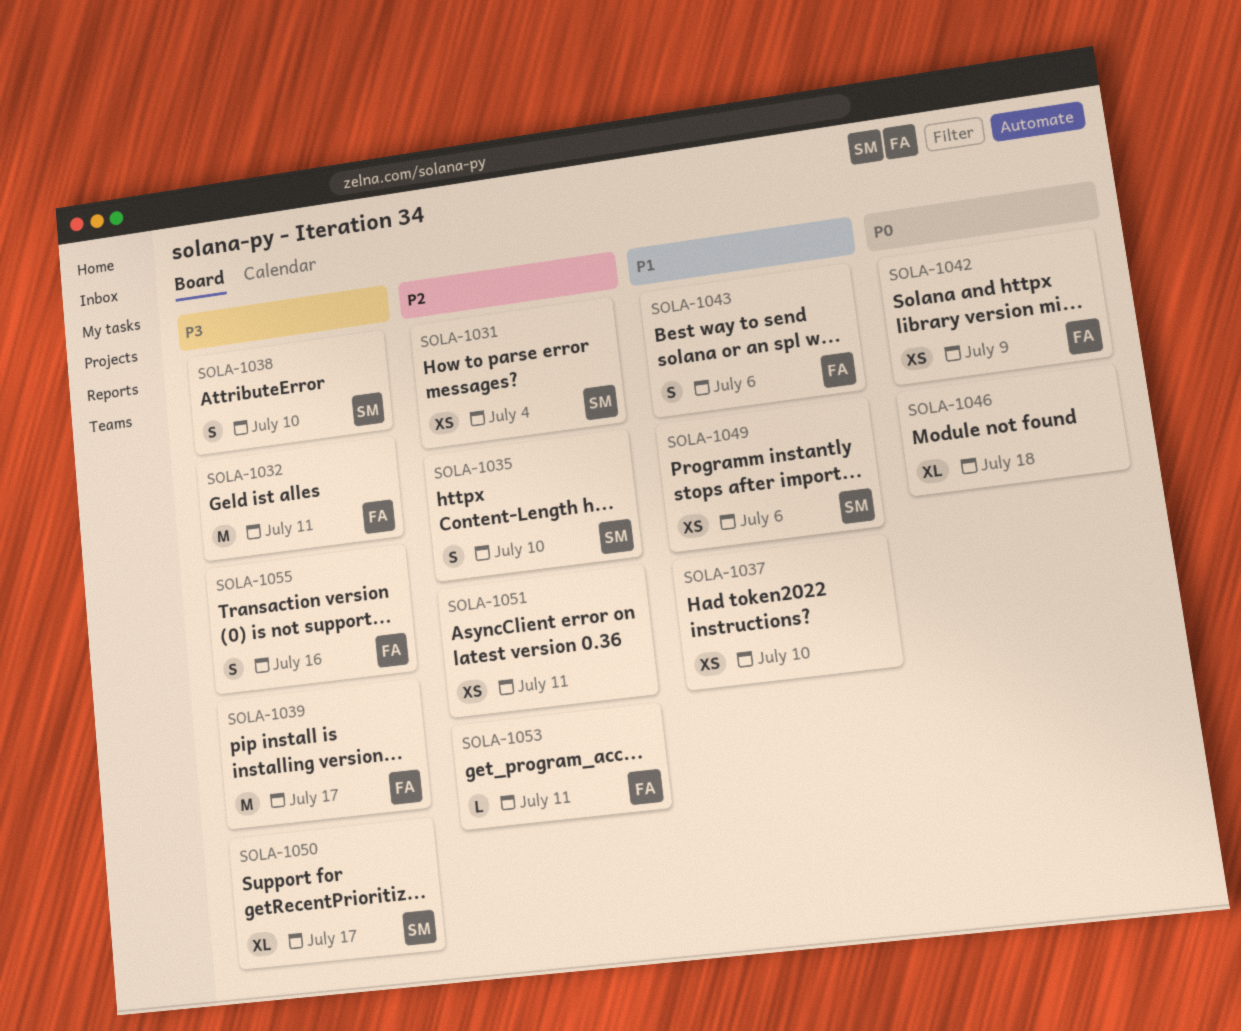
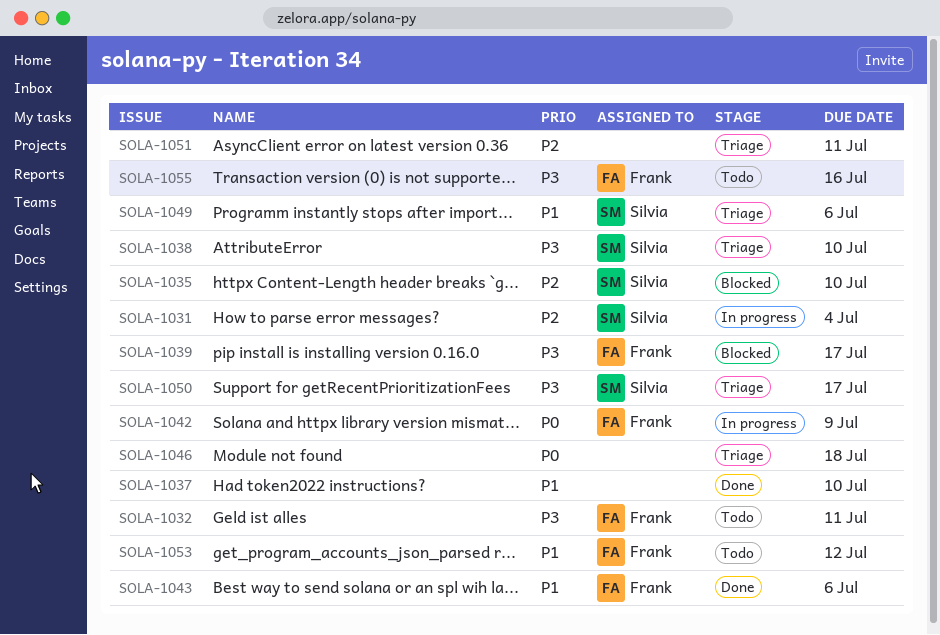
SOLA-1053, priority: P2 -> P1
SOLA-1053, due: Jul 11 -> Jul 12

